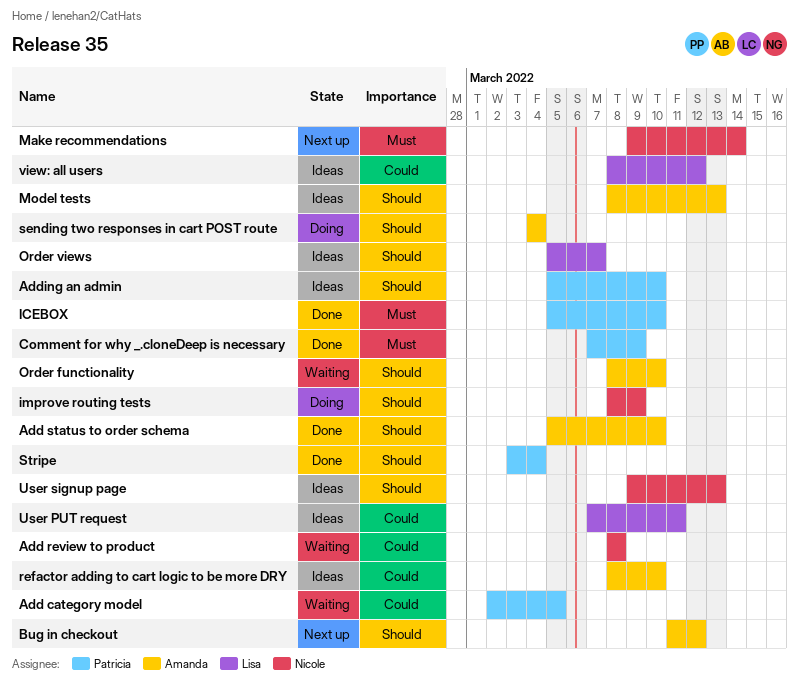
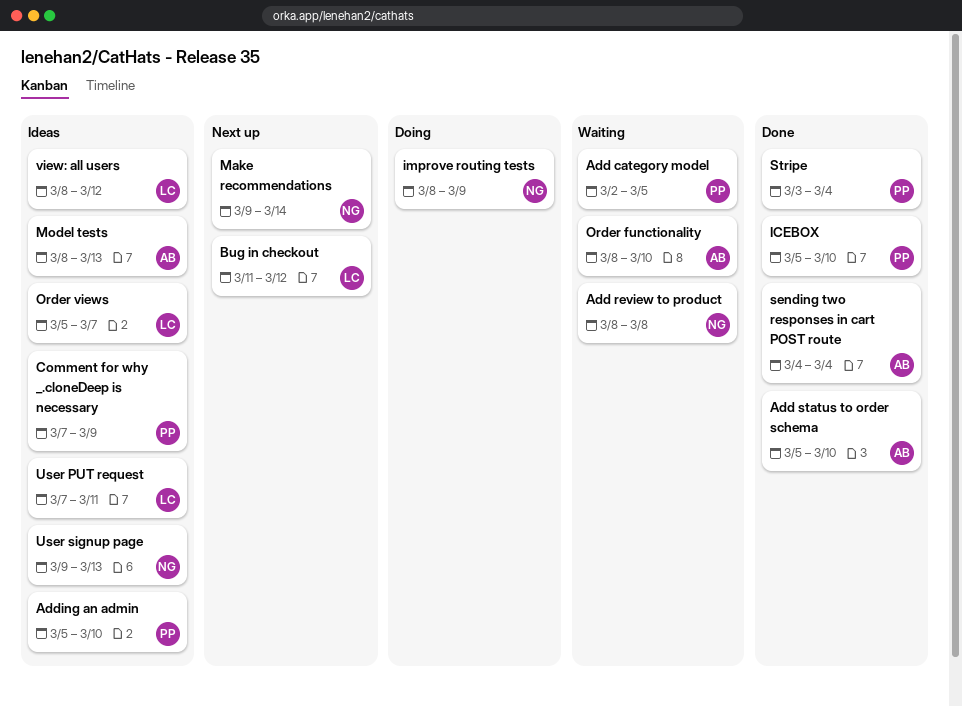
Bug in checkout, owner: Amanda -> Lisa
Comment for why _.cloneDeep is necessary, status: Done -> Ideas
refactor adding to cart logic to be more DRY: present -> none
sending two responses in cart POST route, status: Doing -> Done

